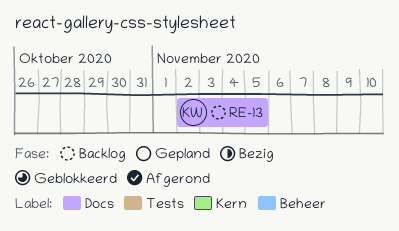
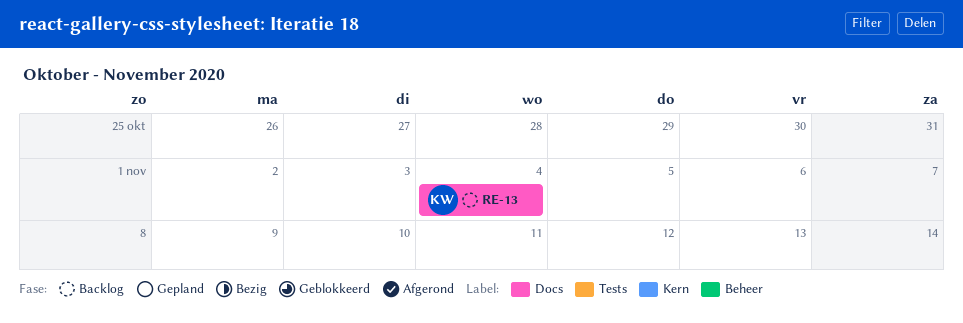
RE-13, start: Nov 2 -> Nov 4
RE-13, due: Nov 5 -> Nov 4

